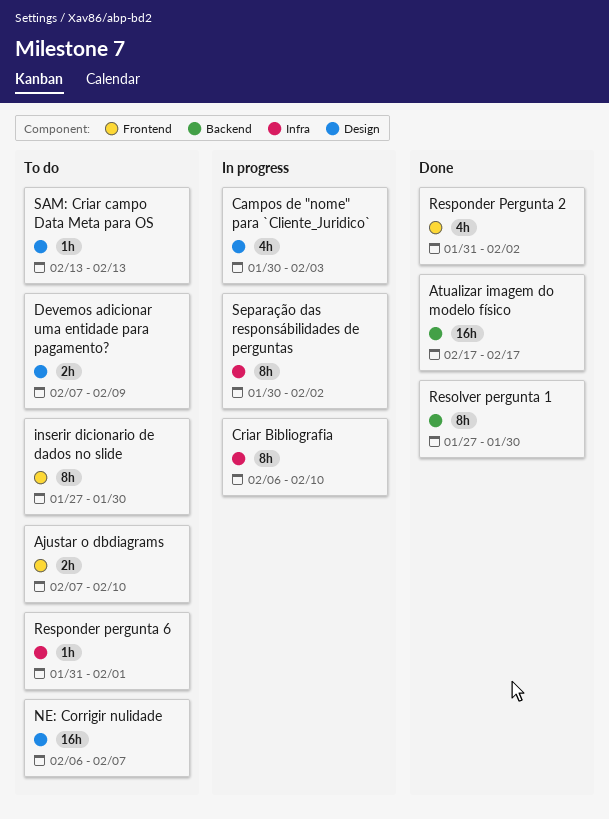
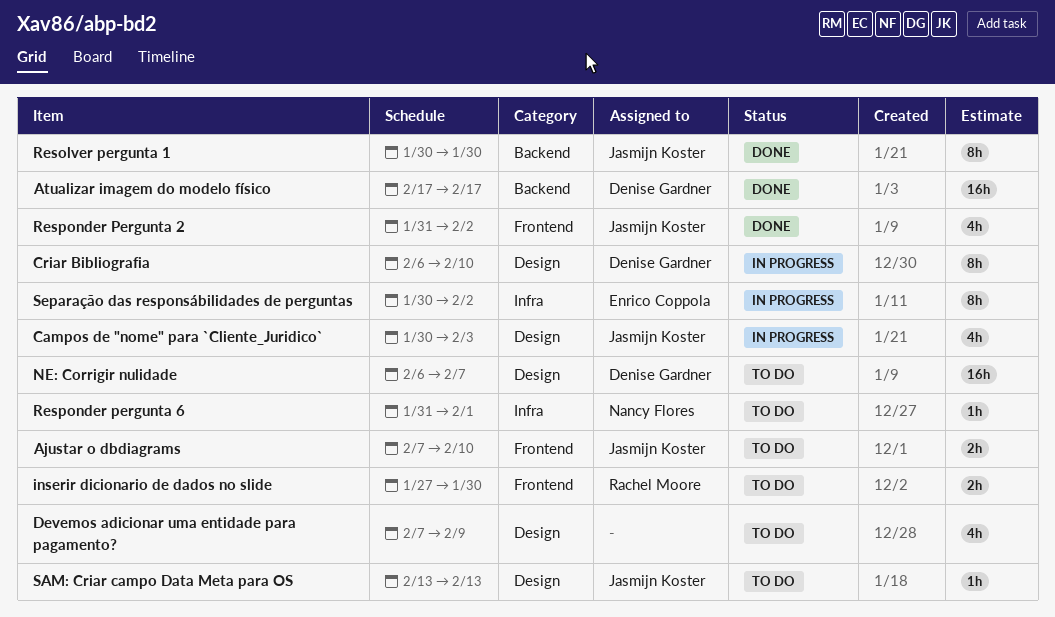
Criar Bibliografia, label: Infra -> Design
Devemos adicionar uma entidade para pagamento?, estimate: 2h -> 4h
inserir dicionario de dados no slide, estimate: 8h -> 2h
Resolver pergunta 1, start: Jan 27 -> Jan 30

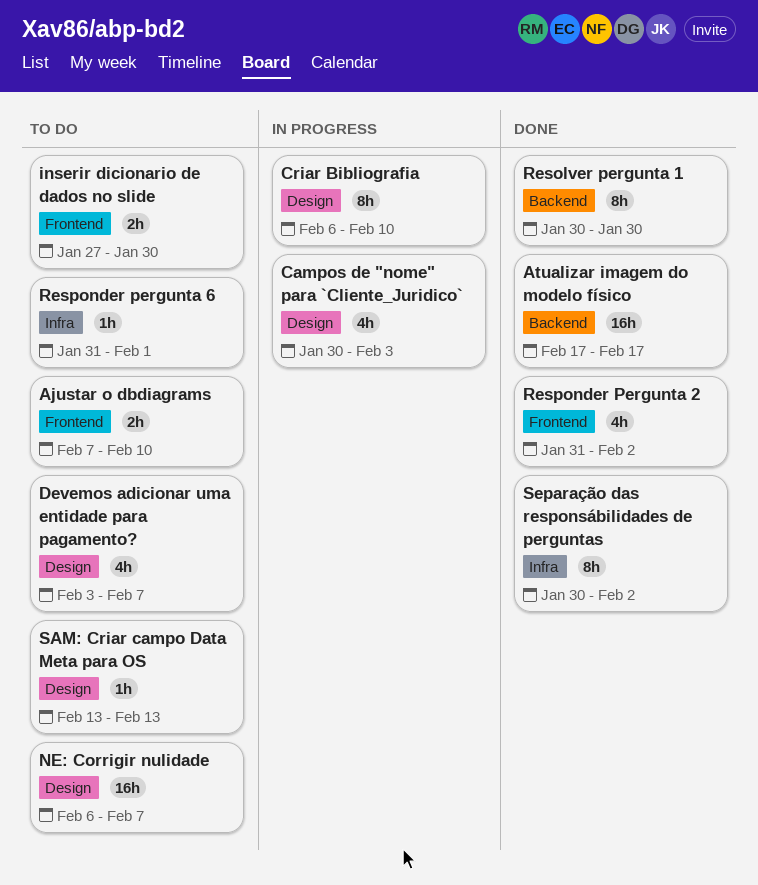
Devemos adicionar uma entidade para pagamento?, start: Feb 7 -> Feb 3
Devemos adicionar uma entidade para pagamento?, due: Feb 9 -> Feb 7
Separação das responsábilidades de perguntas, status: In progress -> Done

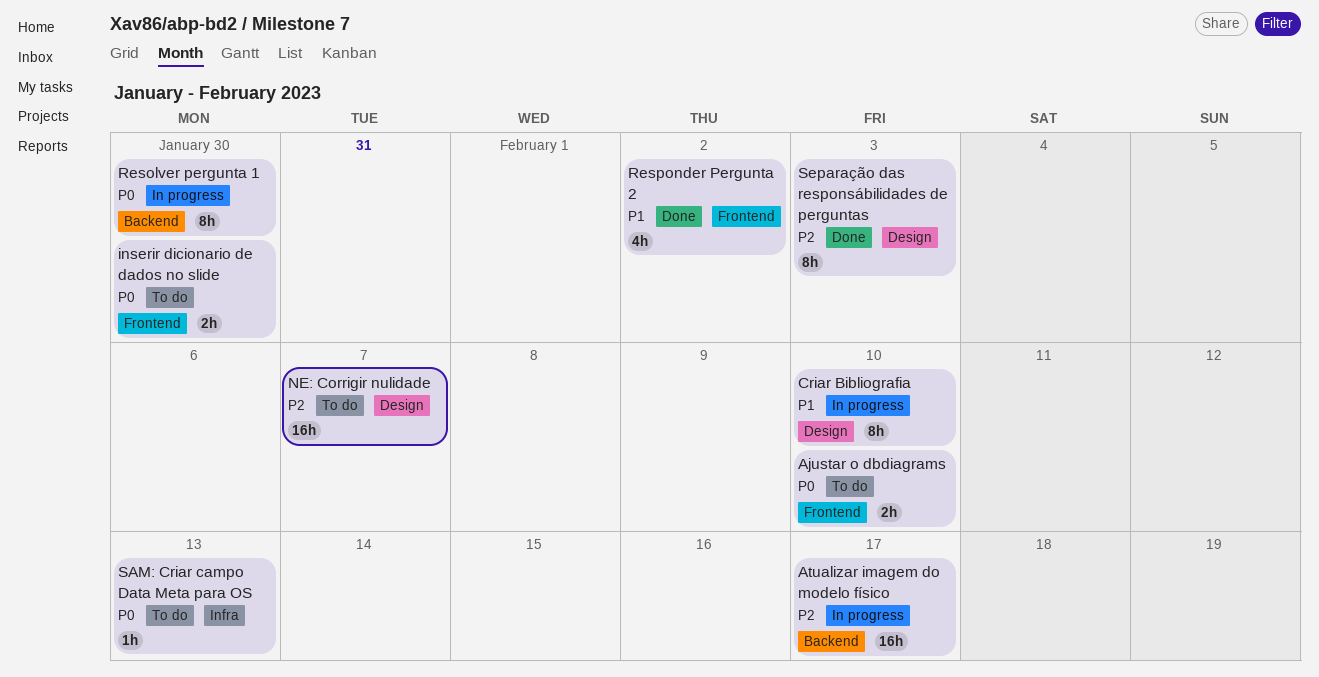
Atualizar imagem do modelo físico, status: Done -> In progress
Campos de "nome" para `Cliente_Juridico`: present -> none
Devemos adicionar uma entidade para pagamento?: present -> none
Resolver pergunta 1, status: Done -> In progress
Responder pergunta 6: present -> none
SAM: Criar campo Data Meta para OS, label: Design -> Infra
Separação das responsábilidades de perguntas, label: Infra -> Design
Separação das responsábilidades de perguntas, due: Feb 2 -> Feb 3

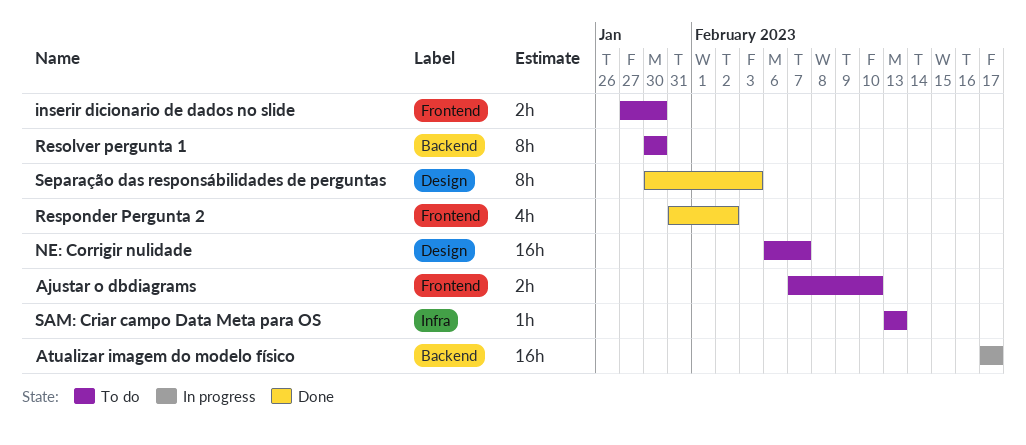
Criar Bibliografia: present -> none
Resolver pergunta 1, status: In progress -> To do

